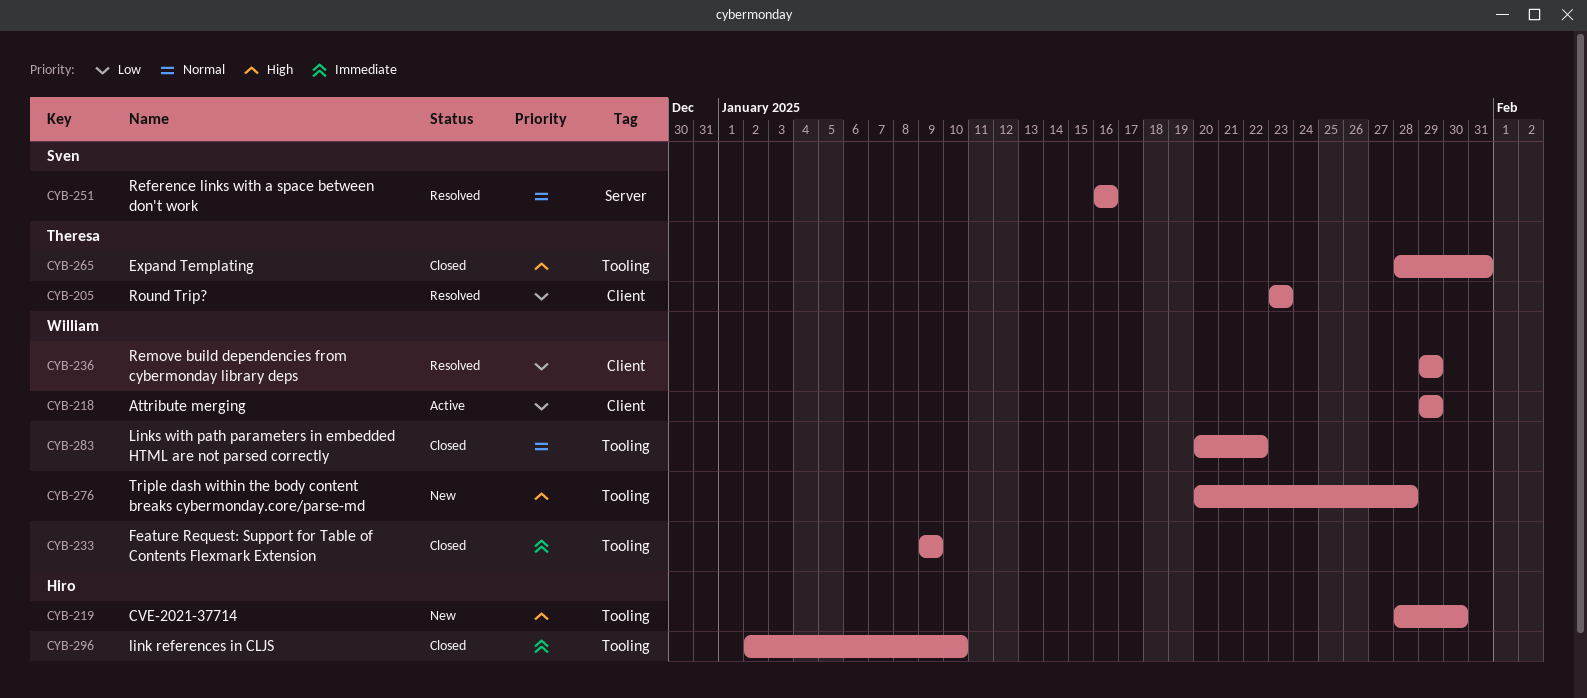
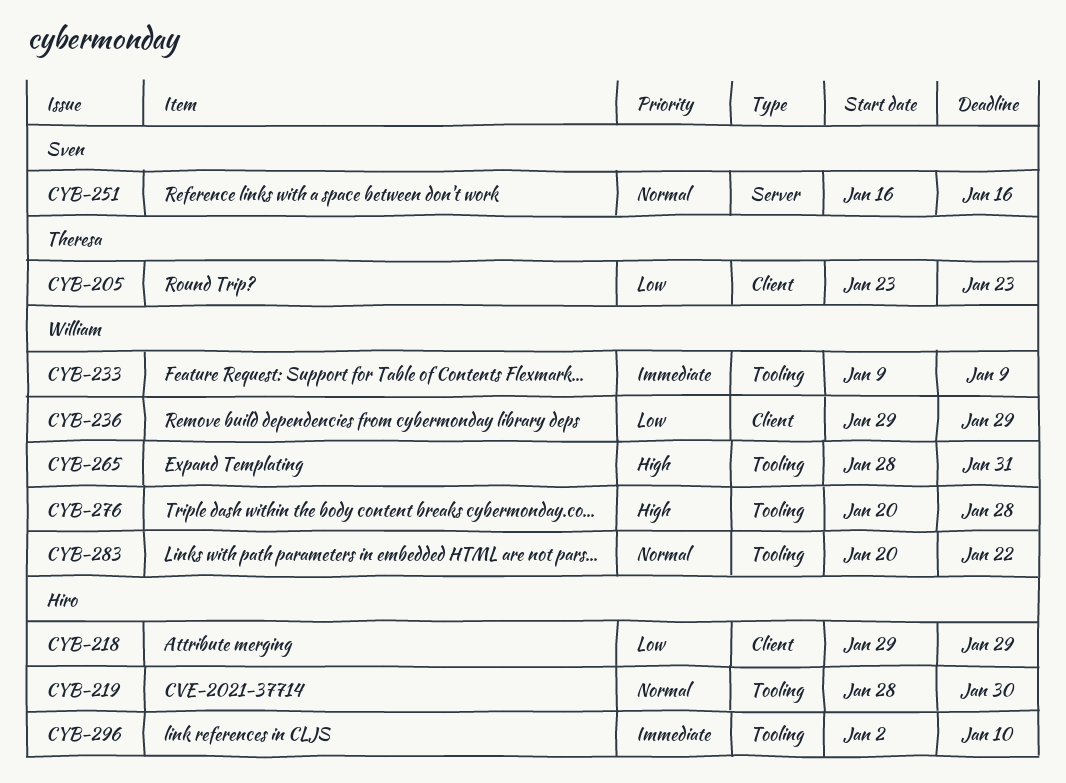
CYB-218, owner: William -> Hiro
CYB-219, priority: High -> Normal
CYB-265, owner: Theresa -> William

